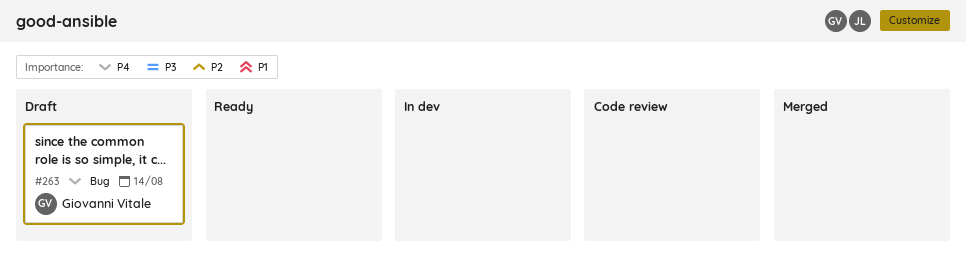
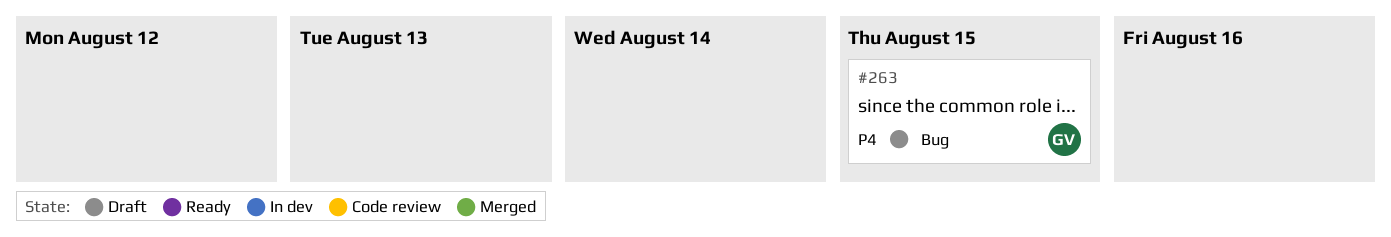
#263, due: Aug 14 -> Aug 15

